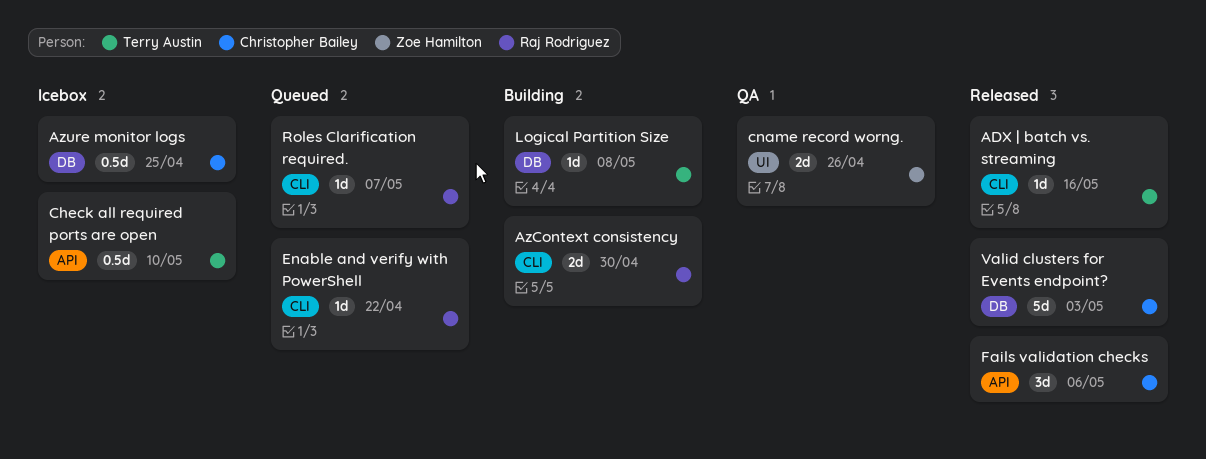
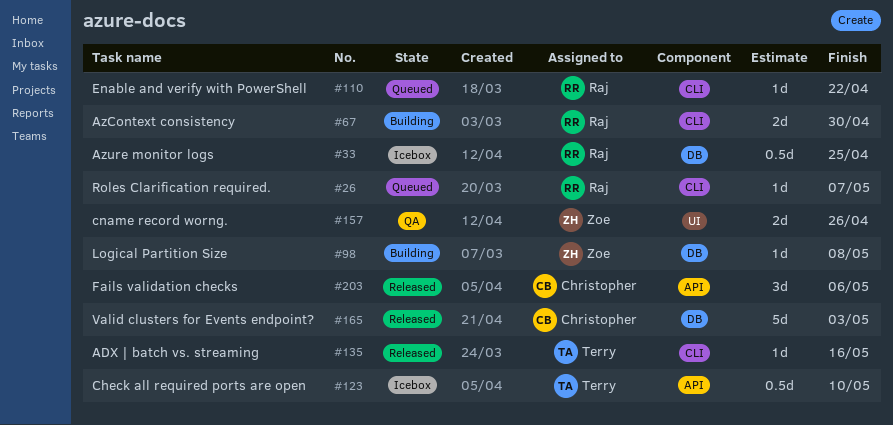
Azure monitor logs, owner: Christopher Bailey -> Raj Rodriguez
Logical Partition Size, owner: Terry Austin -> Zoe Hamilton

